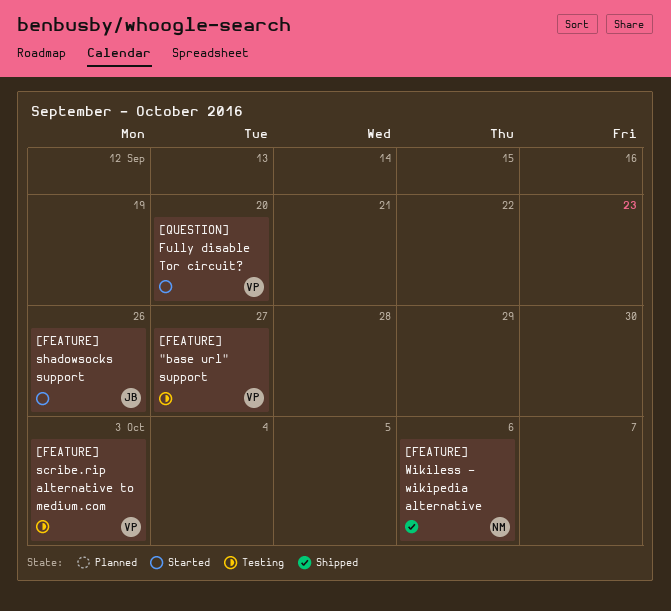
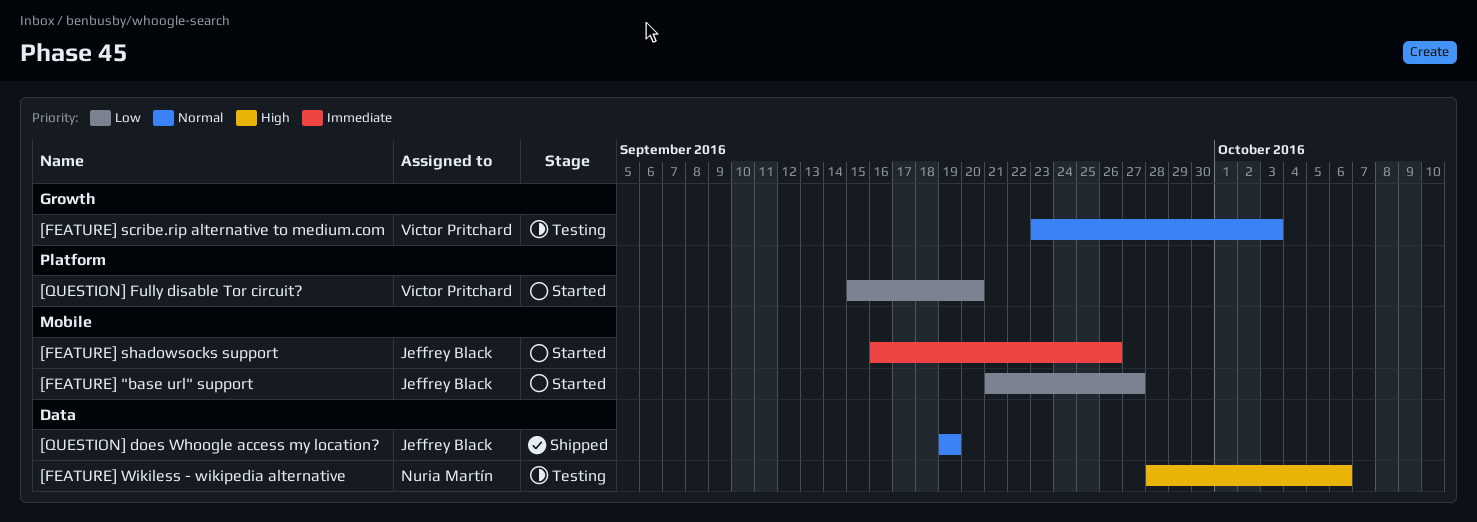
[FEATURE] "base url" support, status: Testing -> Started
[FEATURE] "base url" support, owner: Victor Pritchard -> Jeffrey Black
[FEATURE] Wikiless - wikipedia alternative, status: Shipped -> Testing
[QUESTION] does Whoogle access my location?: none -> present

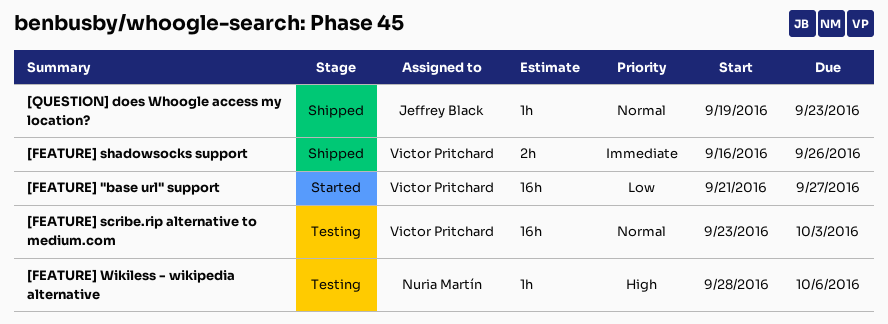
[FEATURE] "base url" support, owner: Jeffrey Black -> Victor Pritchard
[FEATURE] shadowsocks support, status: Started -> Shipped
[FEATURE] shadowsocks support, owner: Jeffrey Black -> Victor Pritchard
[QUESTION] does Whoogle access my location?, due: Sep 19 -> Sep 23
[QUESTION] Fully disable Tor circuit?: present -> none

